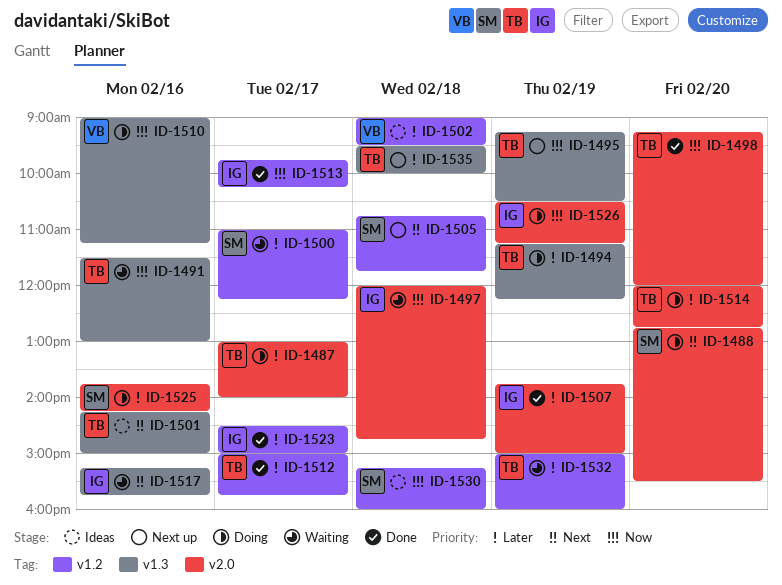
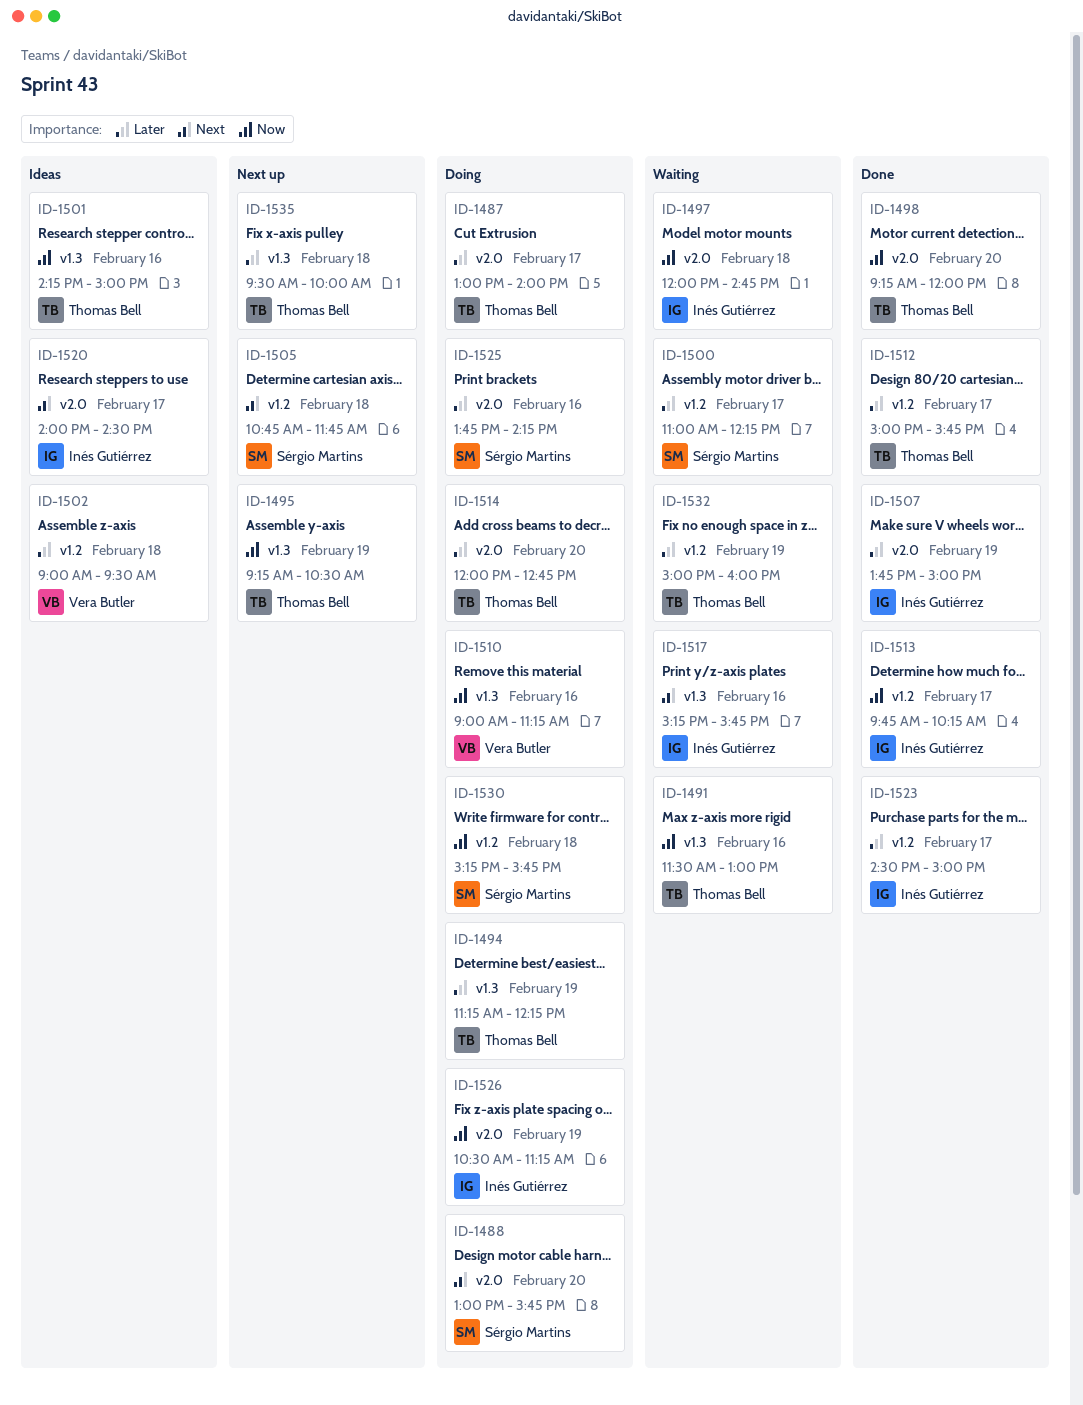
ID-1488, begins: 12:45 -> 13:00
ID-1488, ends: 15:30 -> 15:45
ID-1501, priority: Next -> Now
ID-1520: none -> present
ID-1530, status: Ideas -> Doing
ID-1530, ends: 16:00 -> 15:45

